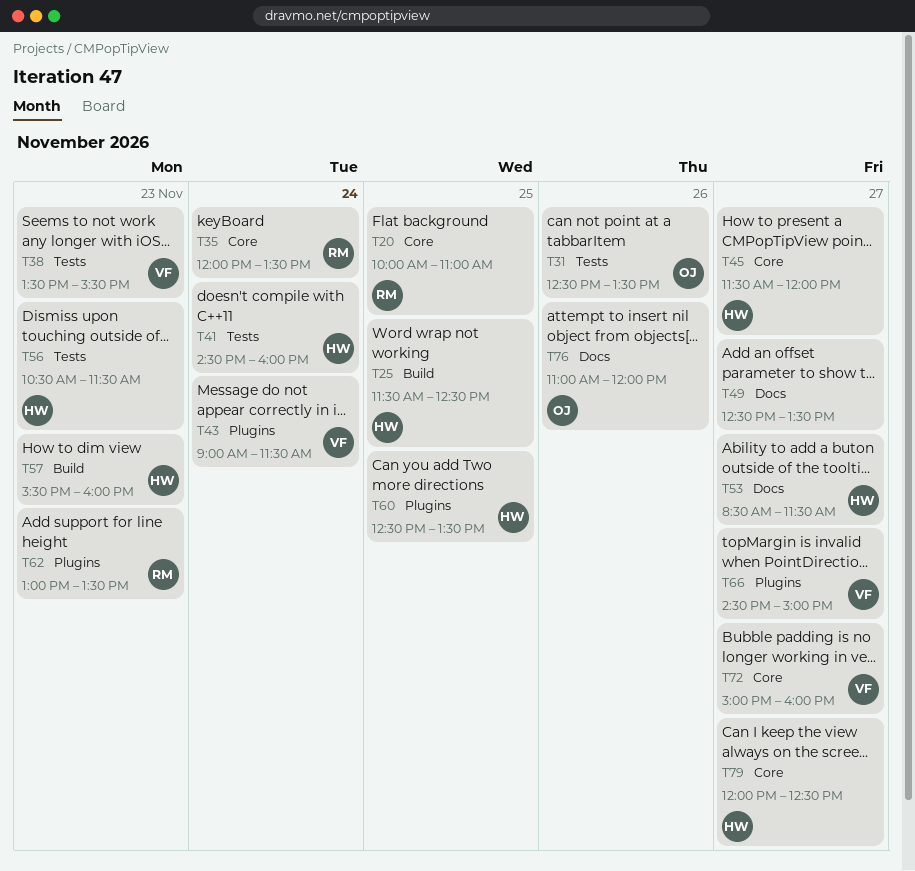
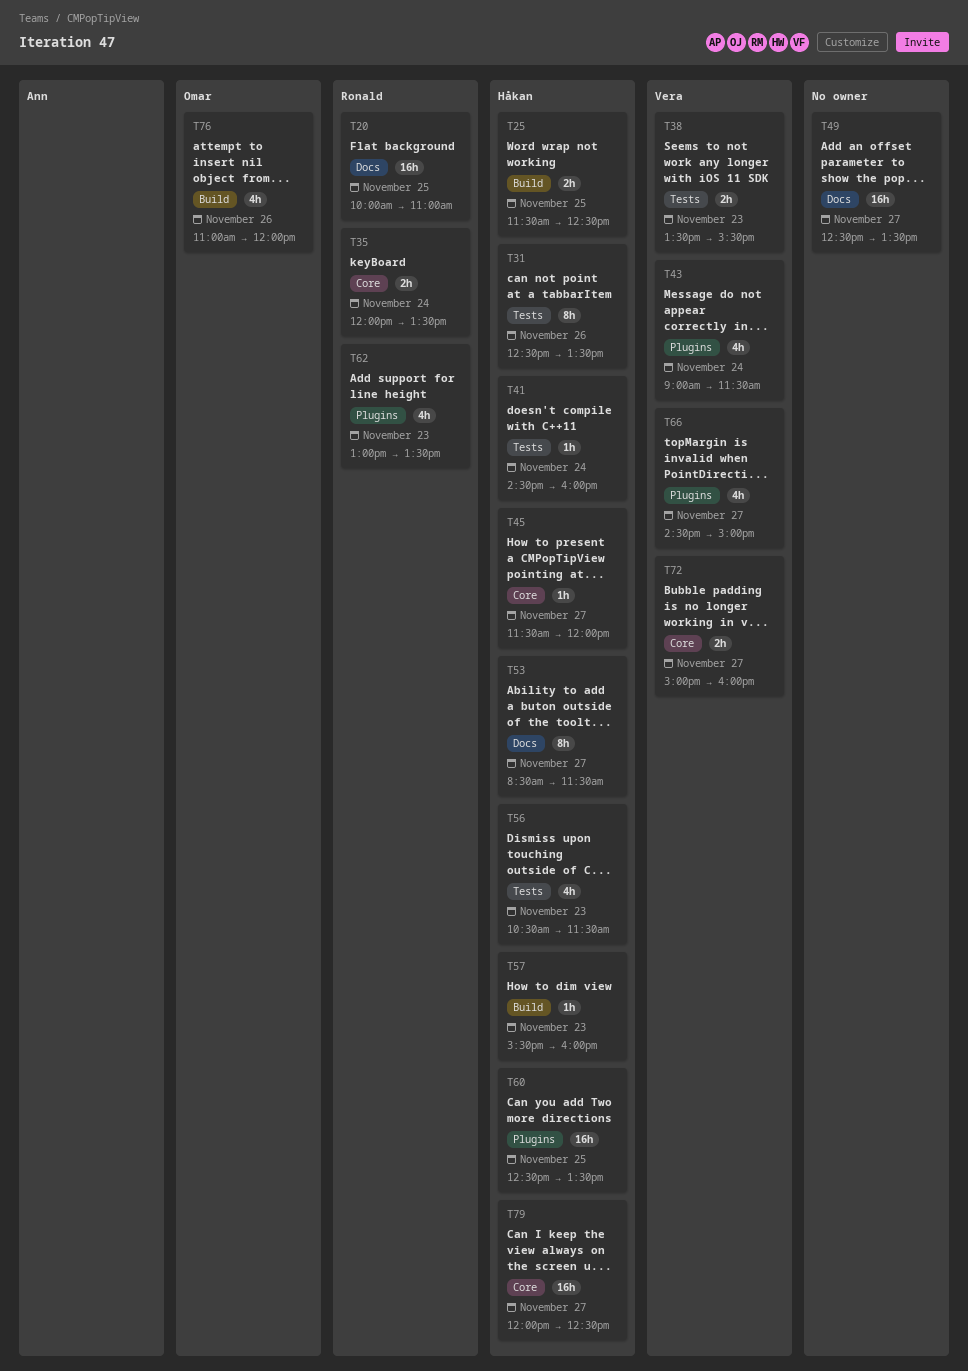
T20, label: Core -> Docs
T31, owner: Omar -> Håkan
T76, label: Docs -> Build

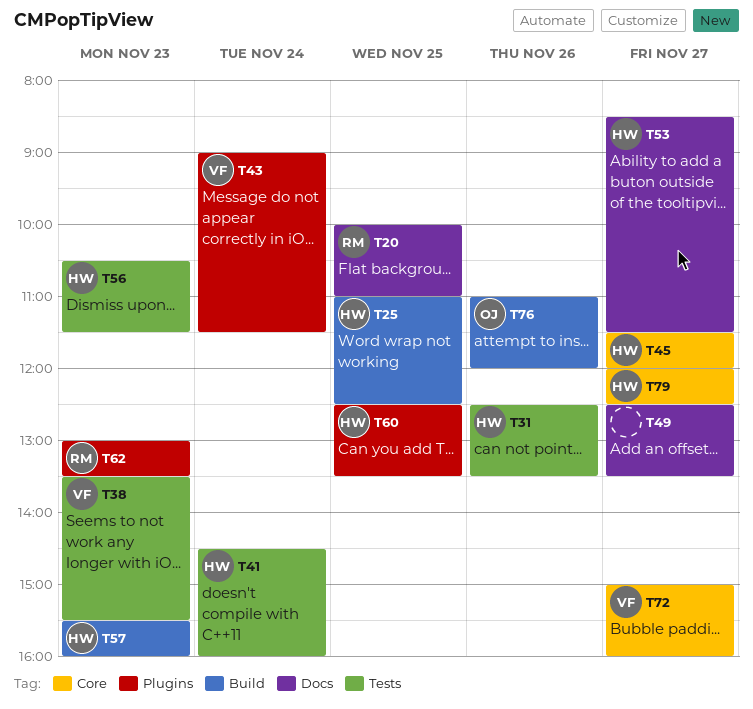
T25, begins: 11:30 -> 11:00
T35: present -> none
T66: present -> none

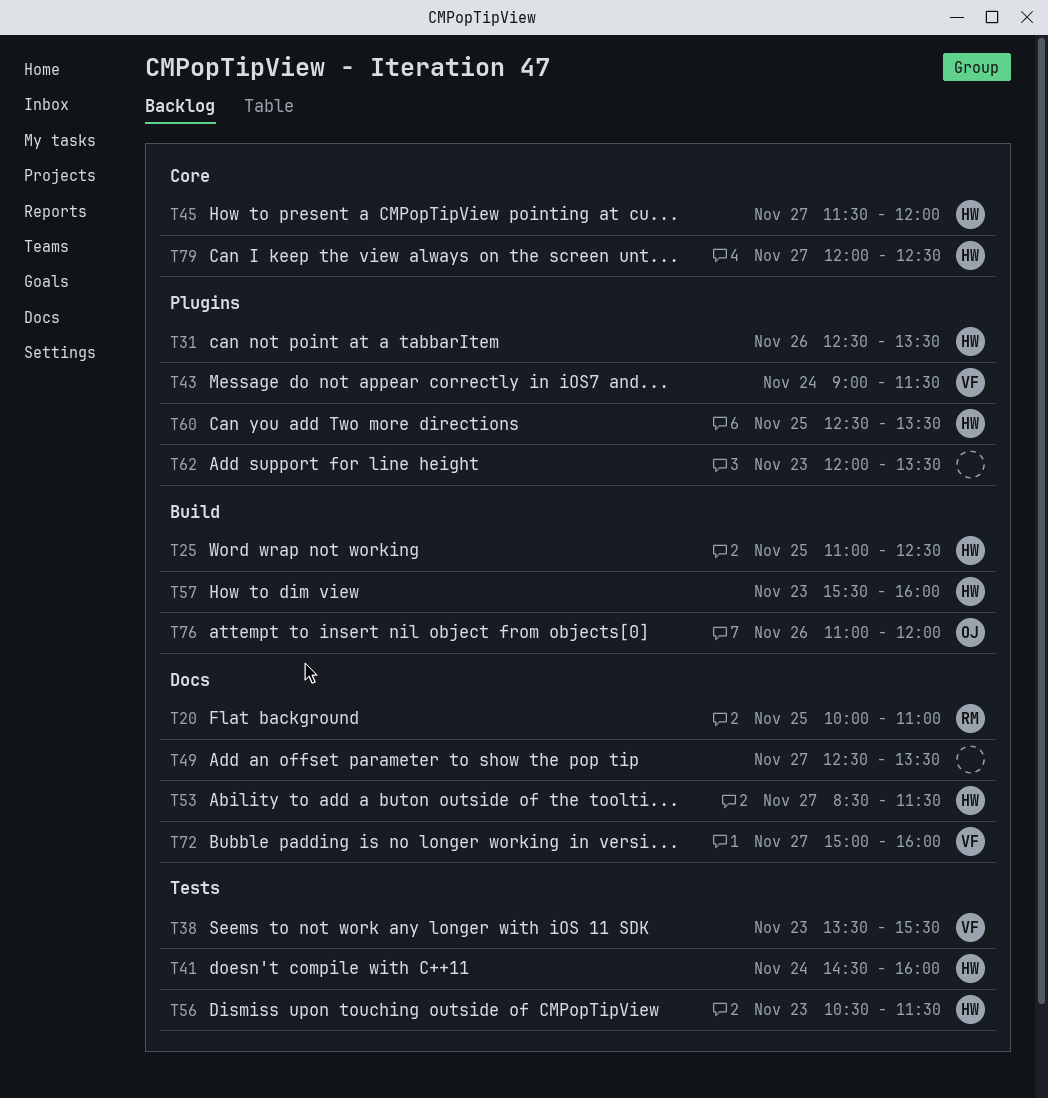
T31, label: Tests -> Plugins
T62, owner: RM -> none
T62, begins: 13:00 -> 12:00
T72, label: Core -> Docs

